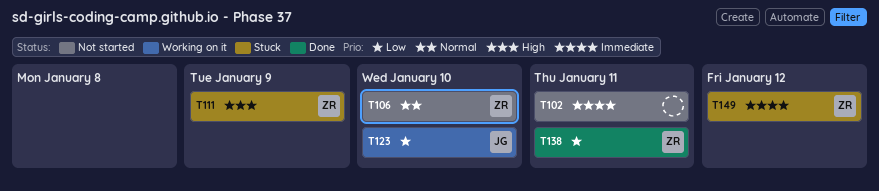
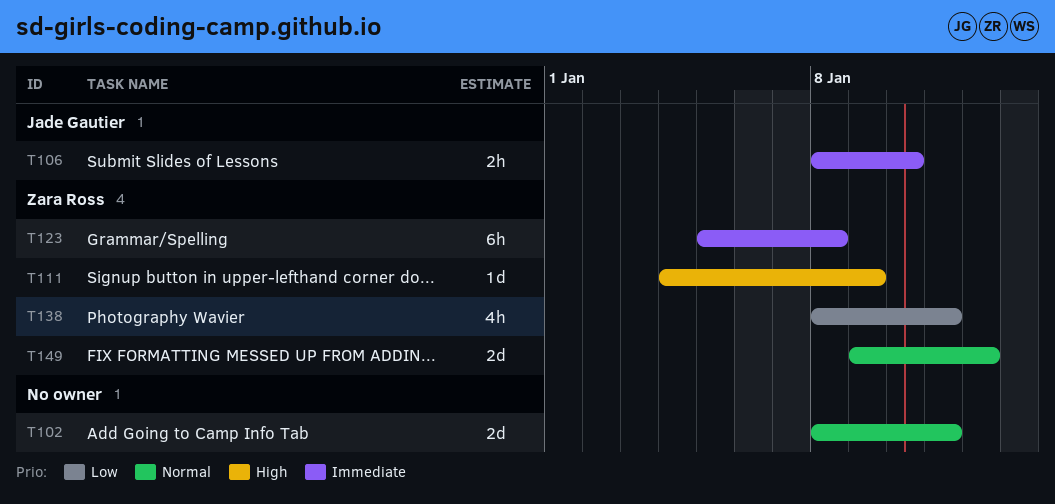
T102, priority: Immediate -> Normal
T106, owner: Zara Ross -> Jade Gautier
T106, priority: Normal -> Immediate
T123, owner: Jade Gautier -> Zara Ross
T123, priority: Low -> Immediate
T123, due: Jan 10 -> Jan 8
T149, priority: Immediate -> Normal

